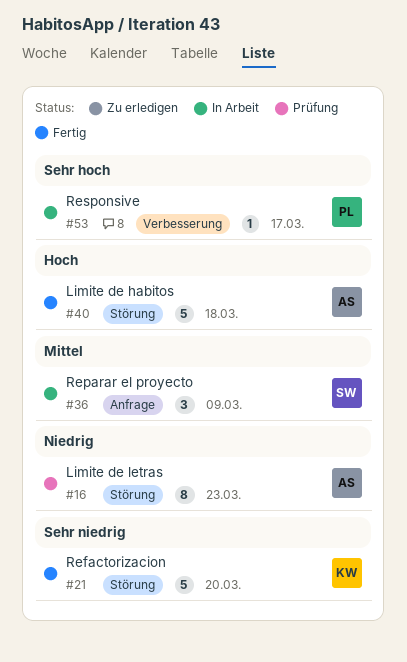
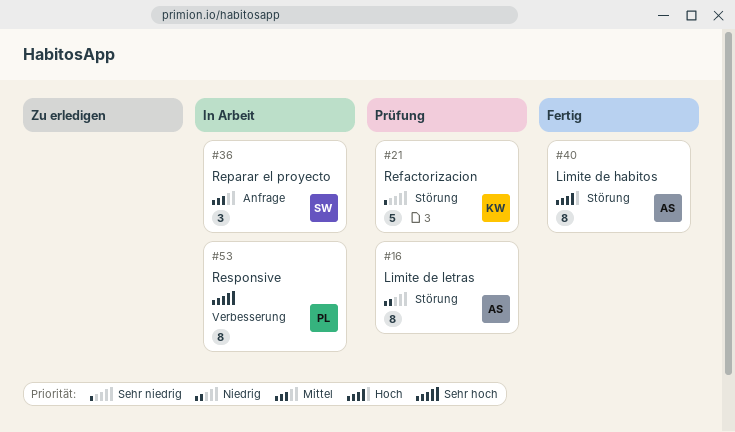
#21, status: Fertig -> Prüfung
#40, estimate: 5 -> 8
#53, estimate: 1 -> 8

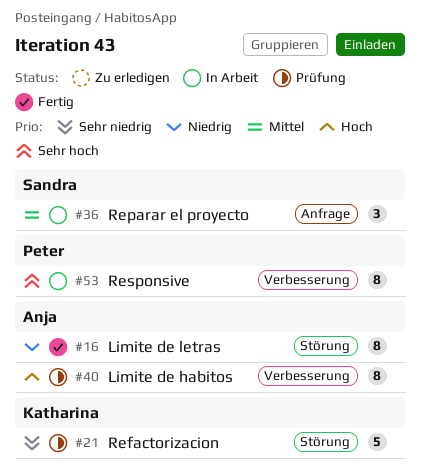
#16, status: Prüfung -> Fertig
#40, status: Fertig -> Prüfung
#40, label: Störung -> Verbesserung

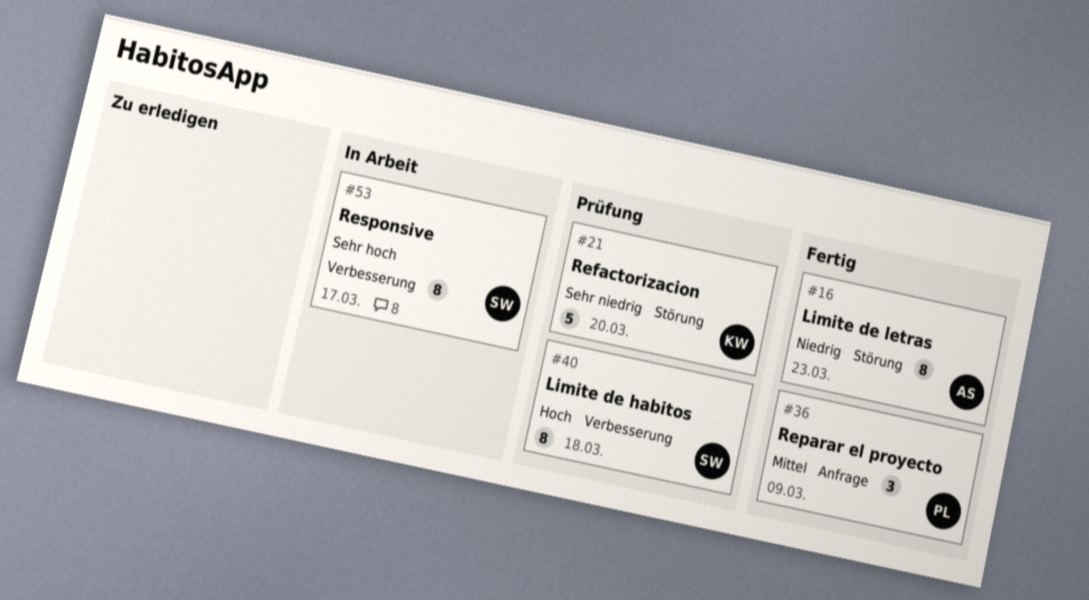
#36, status: In Arbeit -> Fertig
#36, owner: Sandra -> Peter
#40, owner: Anja -> Sandra
#53, owner: Peter -> Sandra

